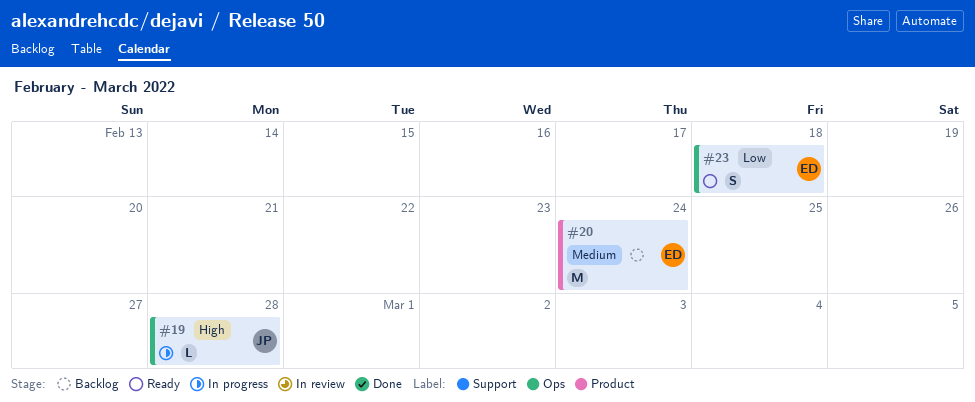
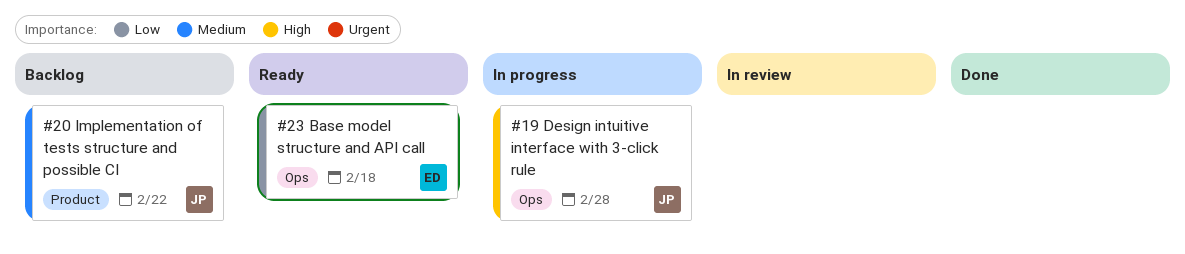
#20, owner: ED -> JP
#20, due: Feb 24 -> Feb 22

